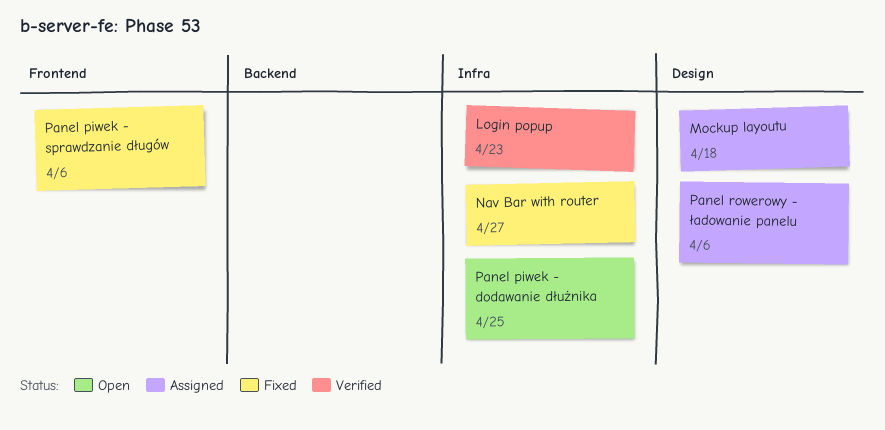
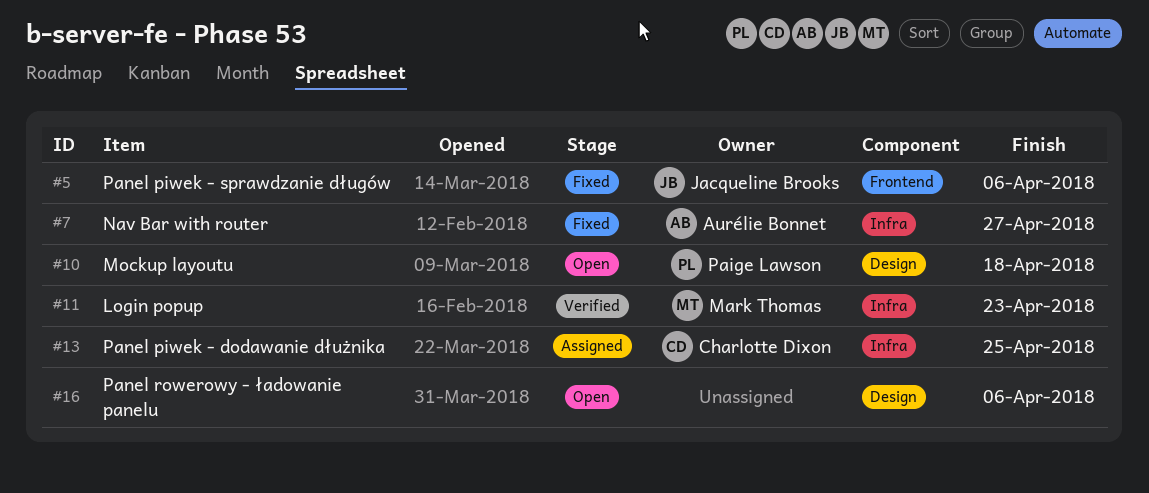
Mockup layoutu, status: Assigned -> Open
Panel piwek - dodawanie dłużnika, status: Open -> Assigned
Panel rowerowy - ładowanie panelu, status: Assigned -> Open

